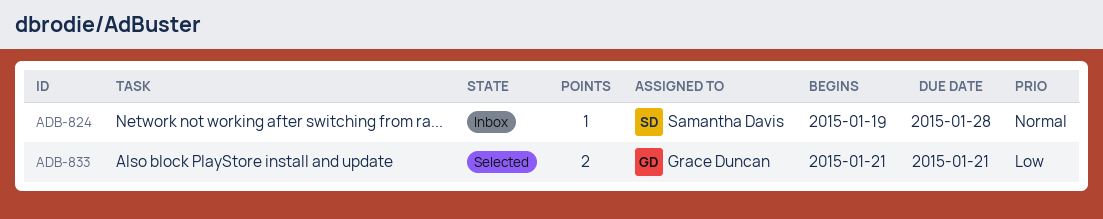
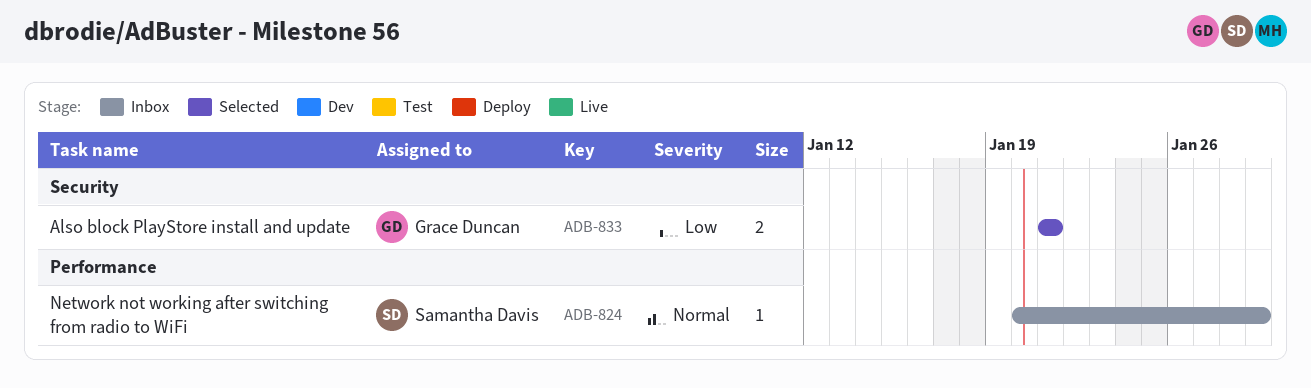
ADB-824, start: Jan 19 -> Jan 20
ADB-824, due: Jan 28 -> Jan 29

